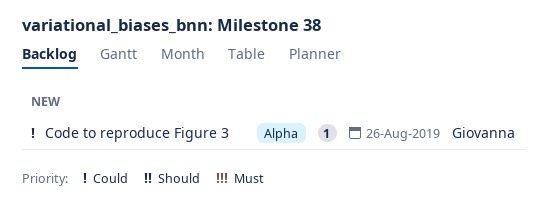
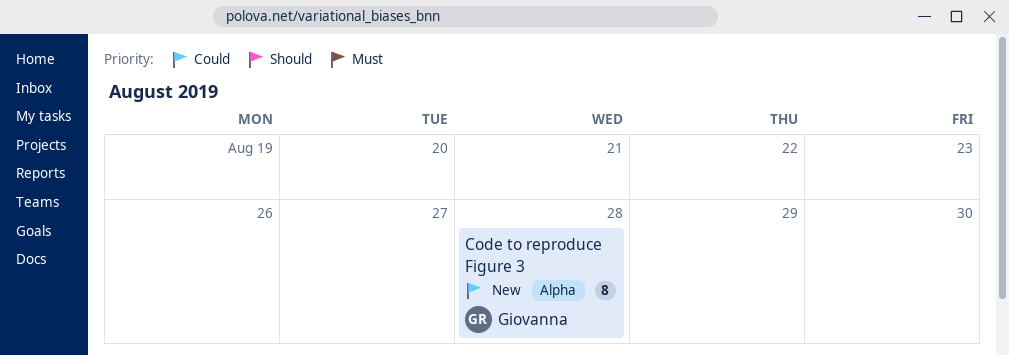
Code to reproduce Figure 3, estimate: 1 -> 8
Code to reproduce Figure 3, due: Aug 26 -> Aug 28

